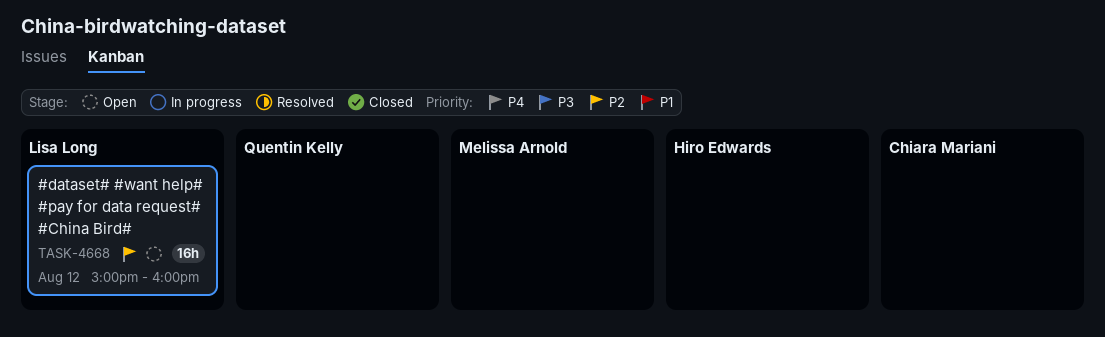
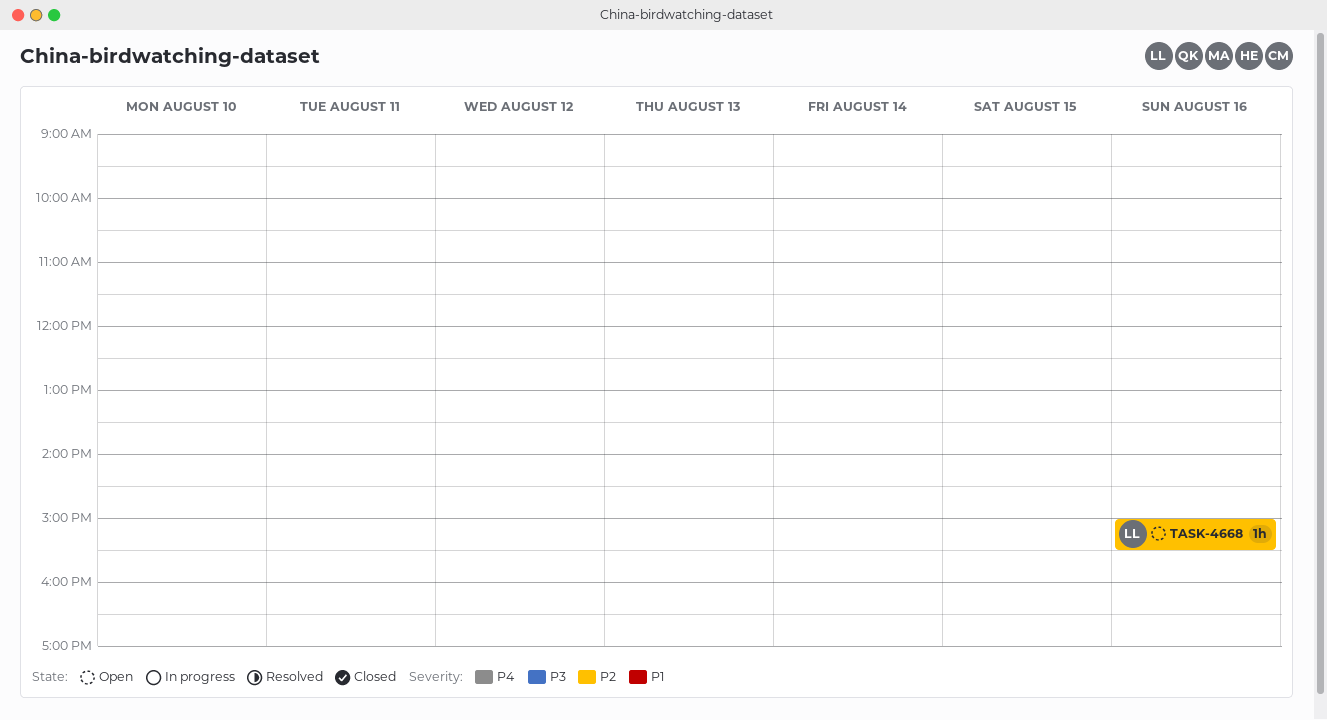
TASK-4668, estimate: 16h -> 1h
TASK-4668, day: Aug 12 -> Aug 16
TASK-4668, ends: 16:00 -> 15:30

